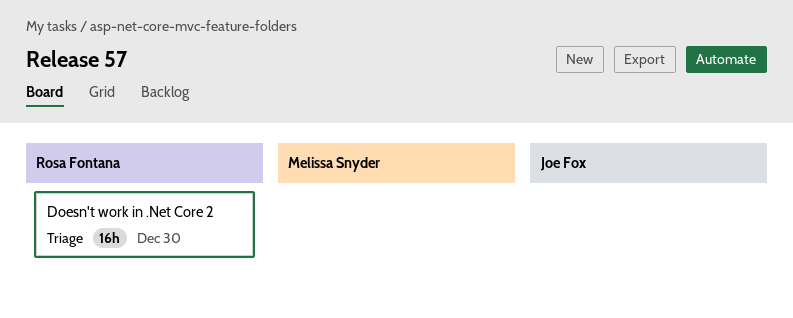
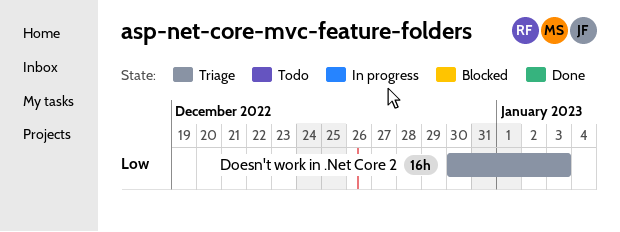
Doesn't work in .Net Core 2, due: Dec 30 -> Jan 3

